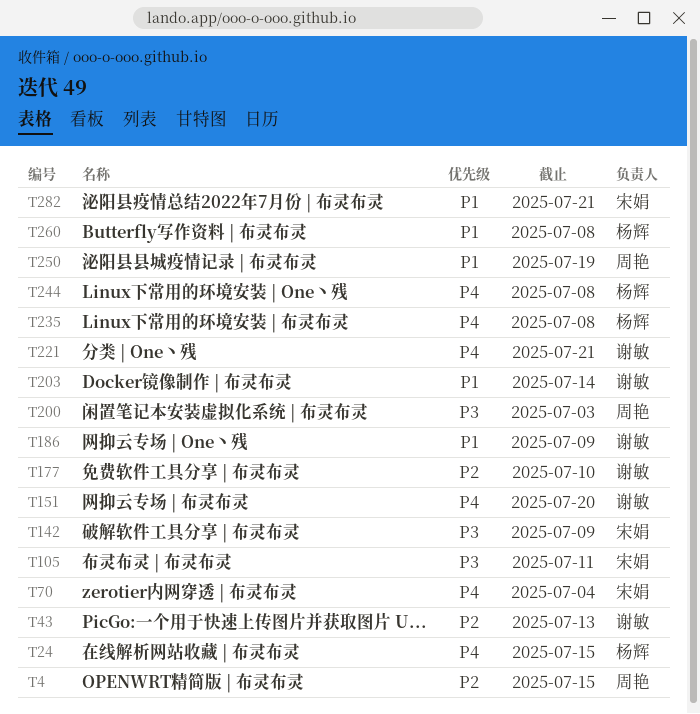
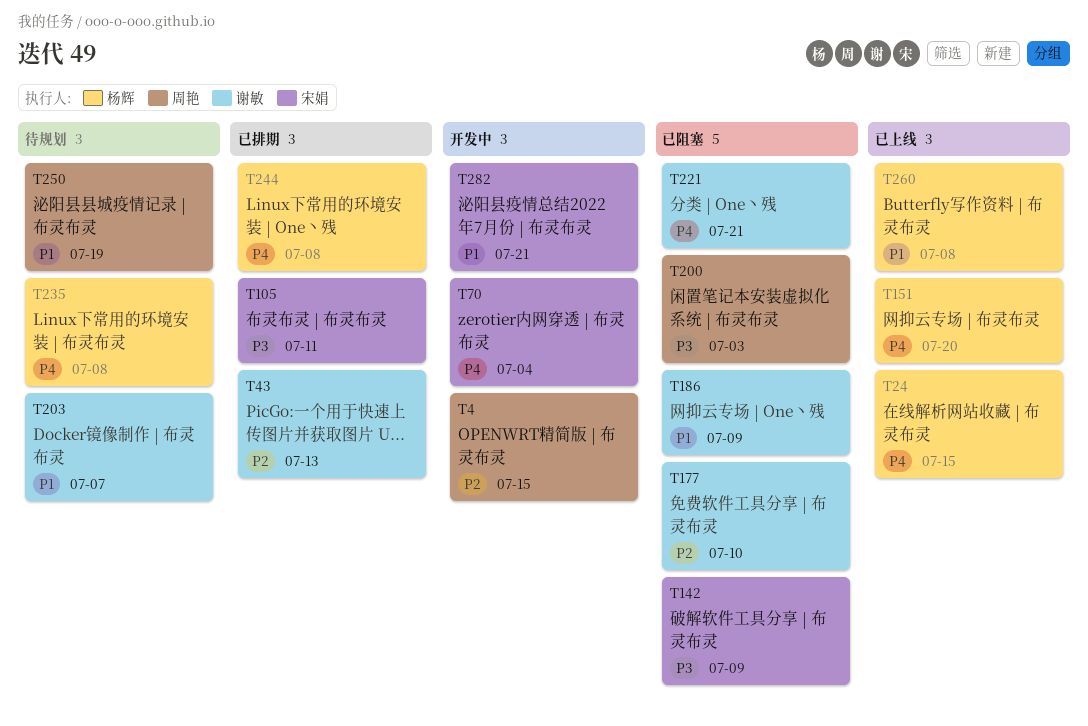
T151, owner: 谢敏 -> 杨辉
T203, due: Jul 14 -> Jul 7

